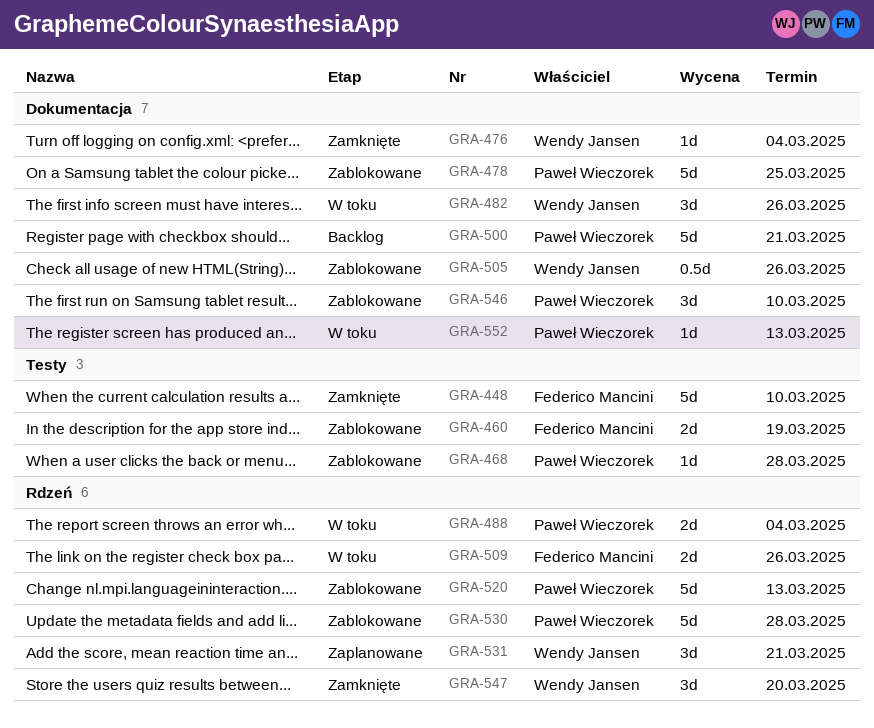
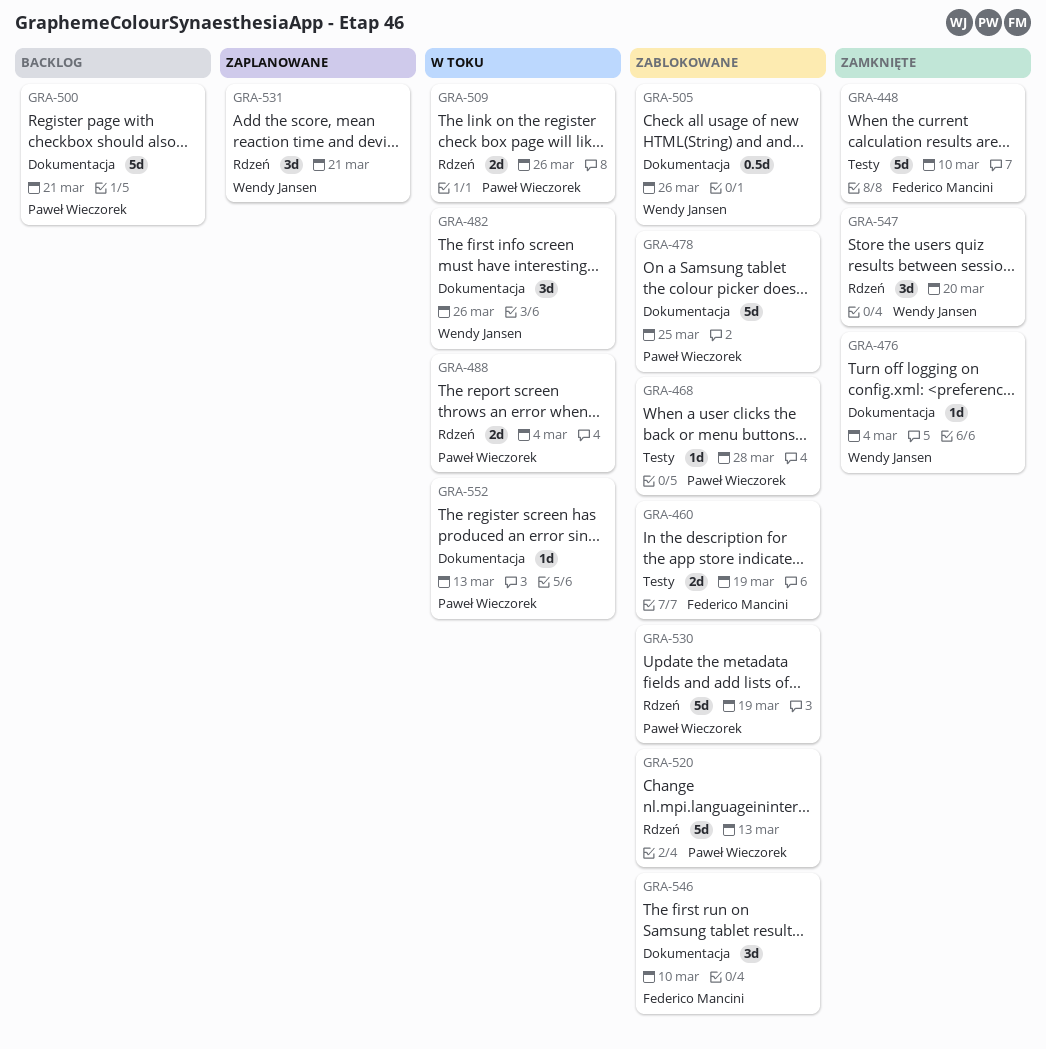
GRA-509, owner: Federico Mancini -> Paweł Wieczorek
GRA-530, due: Mar 28 -> Mar 19
GRA-546, owner: Paweł Wieczorek -> Federico Mancini

